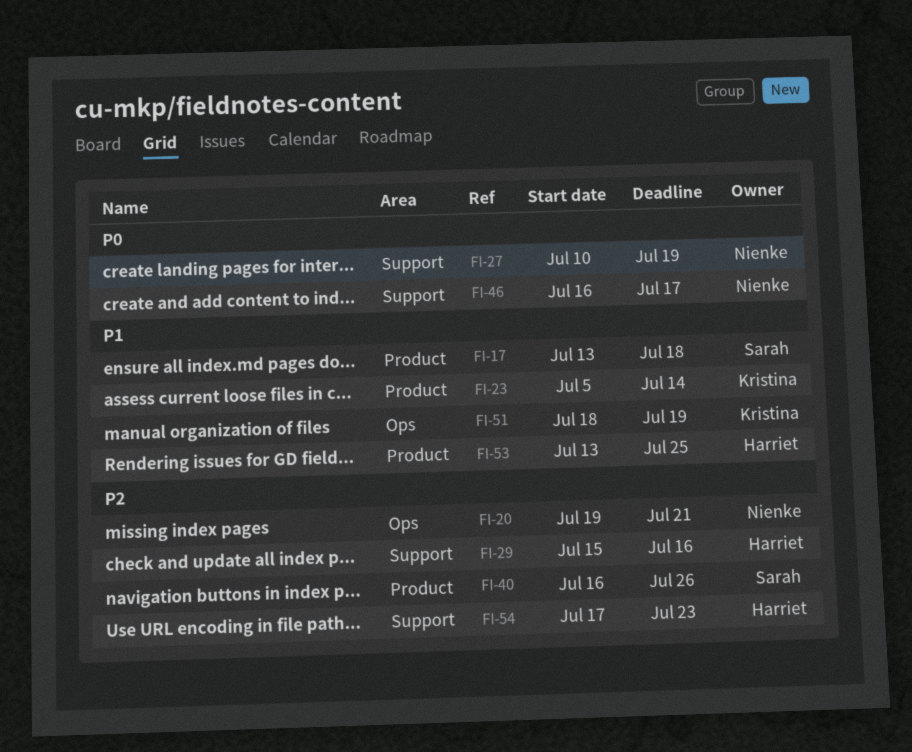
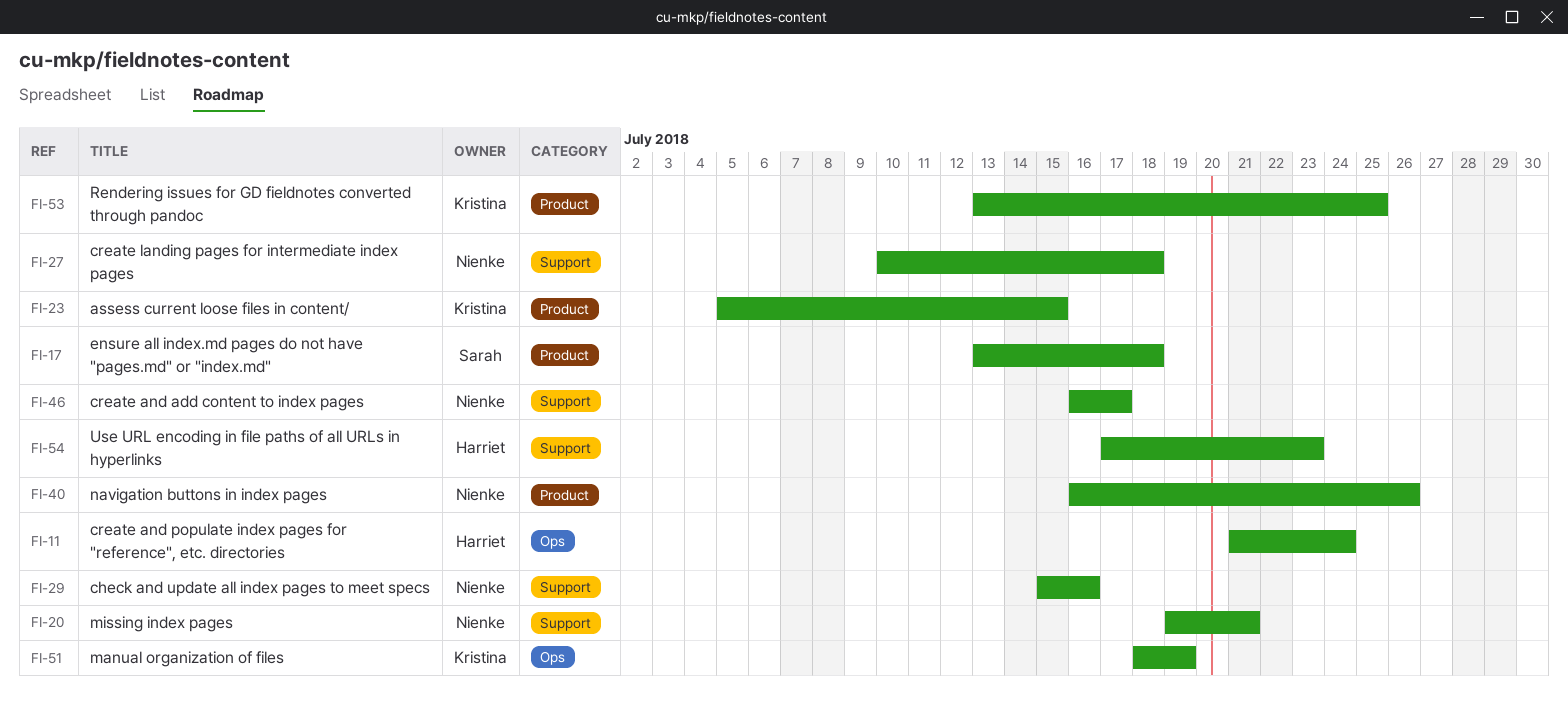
FI-11: none -> present
FI-20, label: Ops -> Support
FI-23, due: Jul 14 -> Jul 15
FI-27, due: Jul 19 -> Jul 18
FI-29, owner: Harriet -> Nienke
FI-40, owner: Sarah -> Nienke
FI-53, owner: Harriet -> Kristina

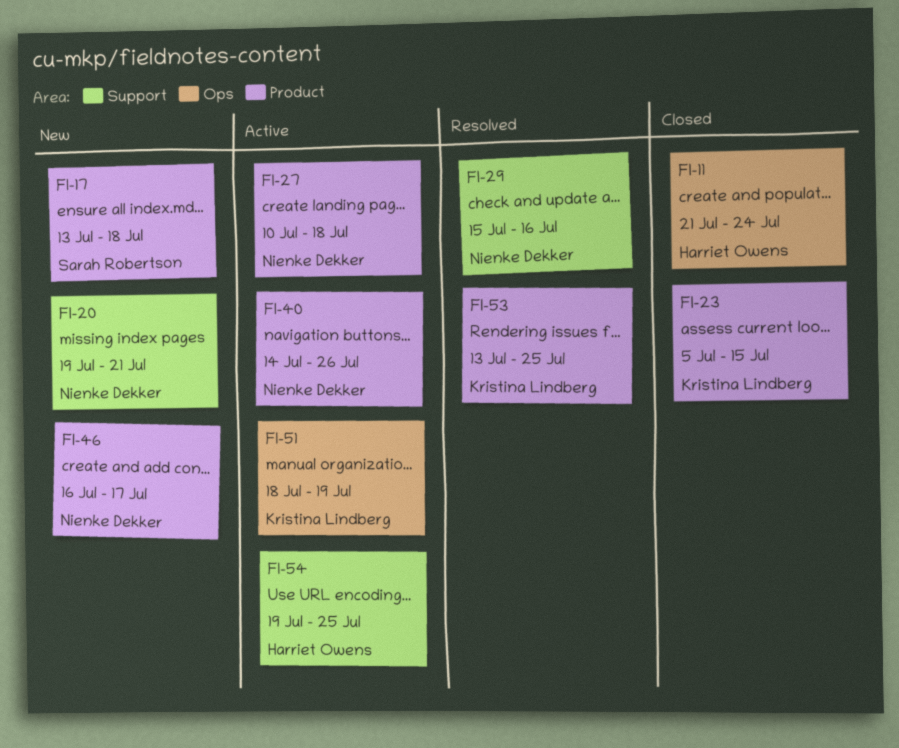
FI-27, label: Support -> Product
FI-40, start: Jul 16 -> Jul 14
FI-46, label: Support -> Product
FI-54, start: Jul 17 -> Jul 19
FI-54, due: Jul 23 -> Jul 25

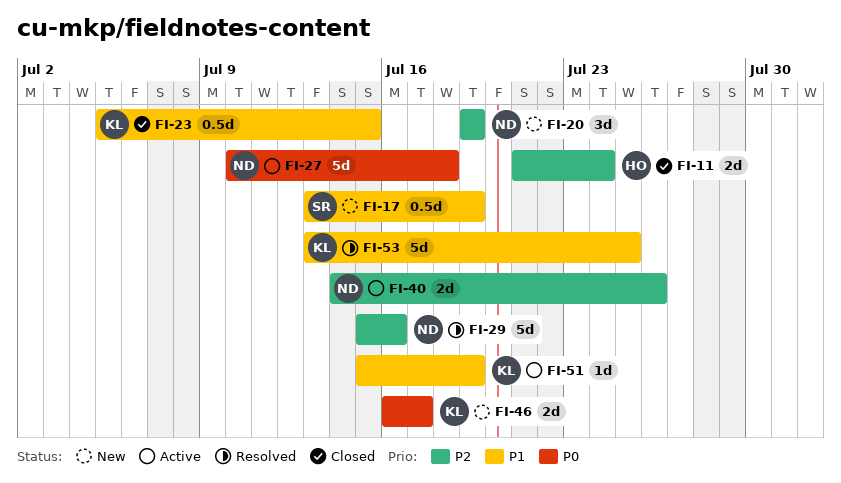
FI-17, due: Jul 18 -> Jul 19
FI-20, due: Jul 21 -> Jul 19
FI-46, owner: Nienke Dekker -> Kristina Lindberg
FI-51, start: Jul 18 -> Jul 15
FI-54: present -> none

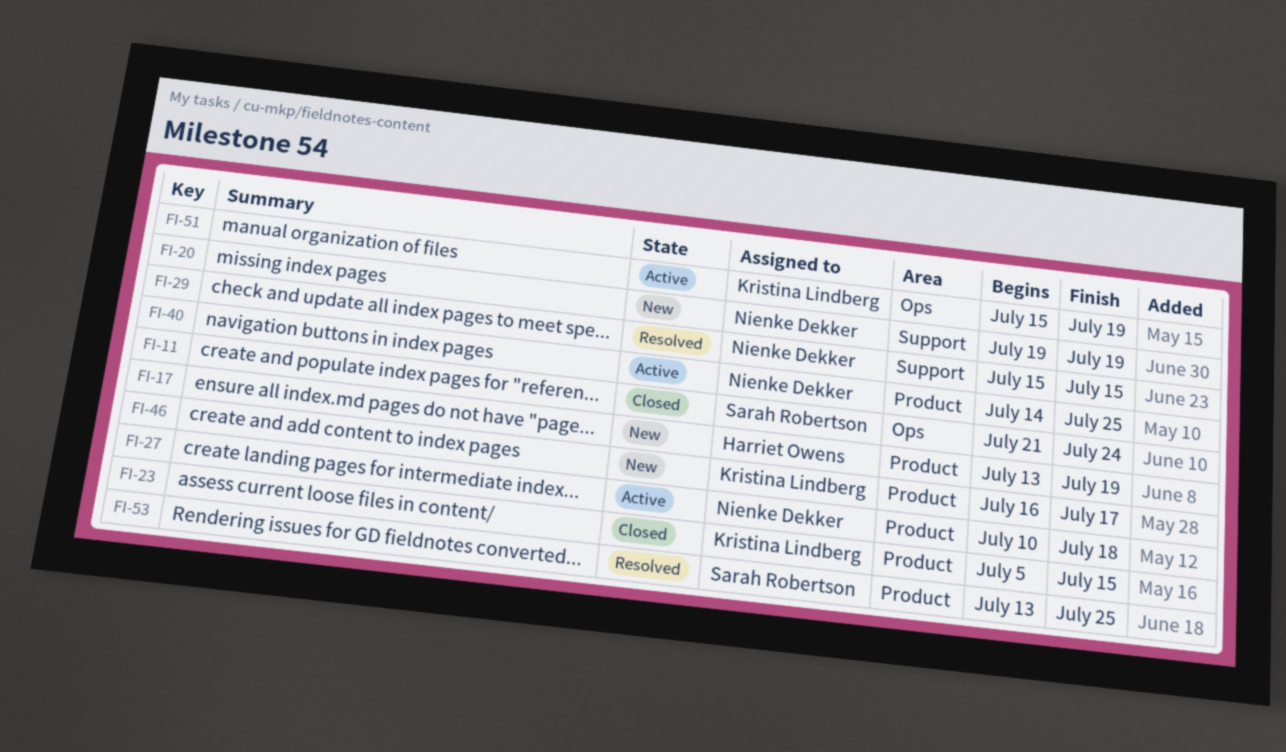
FI-11, owner: Harriet Owens -> Sarah Robertson
FI-17, owner: Sarah Robertson -> Harriet Owens
FI-29, due: Jul 16 -> Jul 15
FI-40, due: Jul 26 -> Jul 25
FI-53, owner: Kristina Lindberg -> Sarah Robertson

